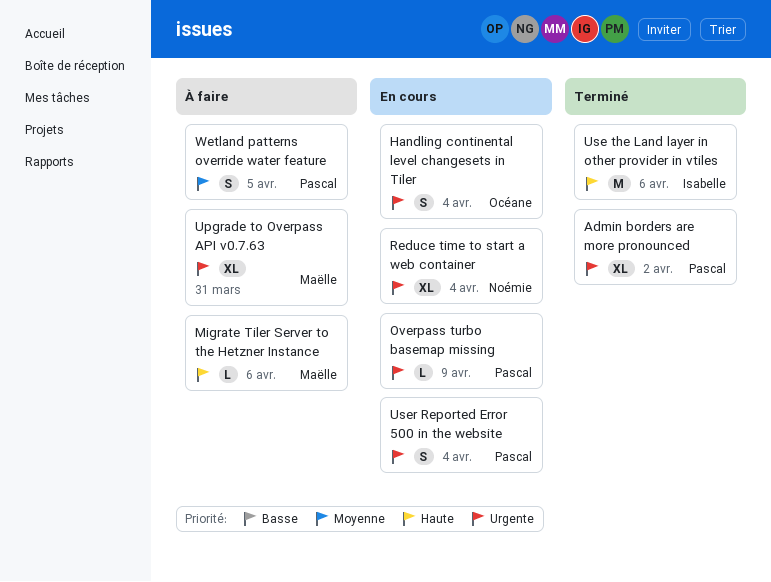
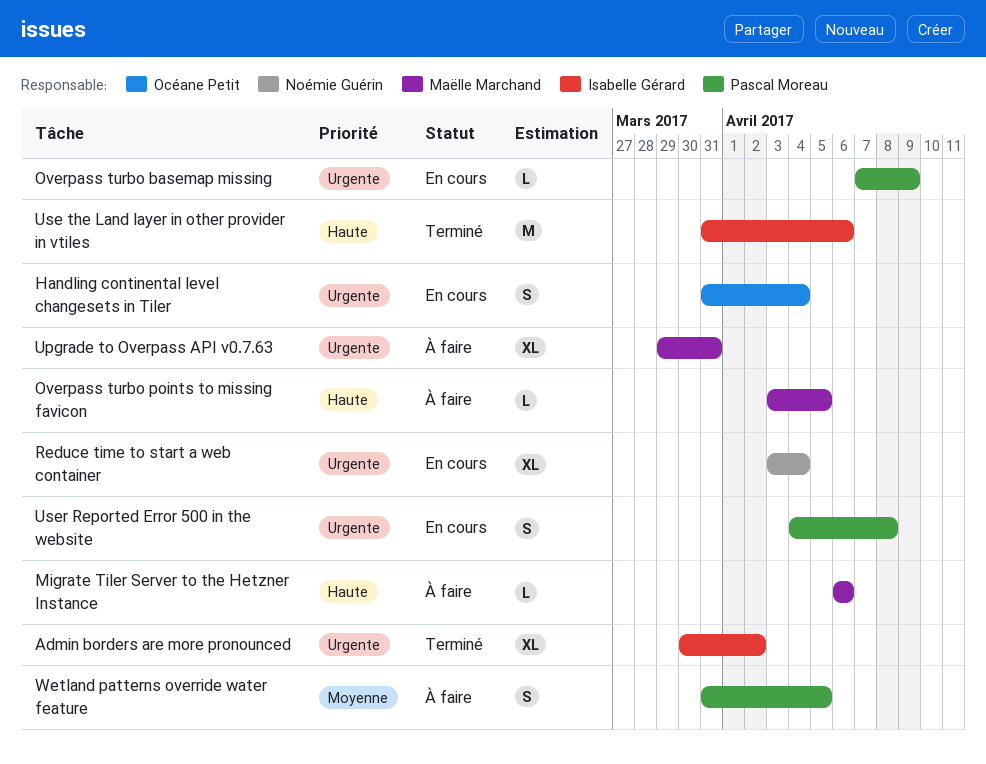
Admin borders are more pronounced, owner: Pascal Moreau -> Isabelle Gérard
Overpass turbo points to missing favicon: none -> present
User Reported Error 500 in the website, due: Apr 4 -> Apr 8

